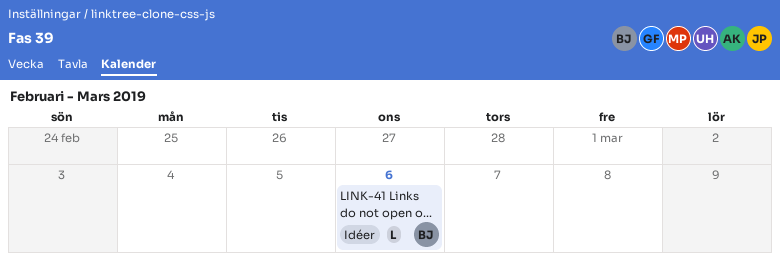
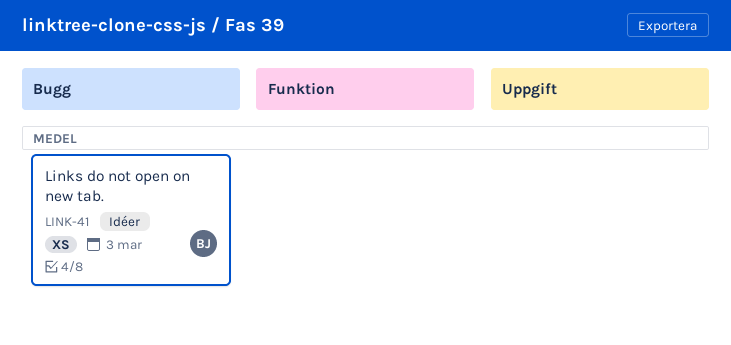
LINK-41, estimate: L -> XS
LINK-41, due: Mar 6 -> Mar 3

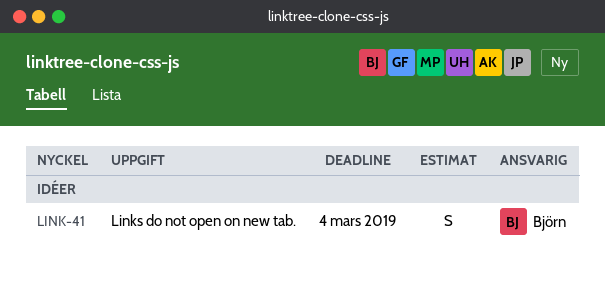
LINK-41, estimate: XS -> S
LINK-41, due: Mar 3 -> Mar 4

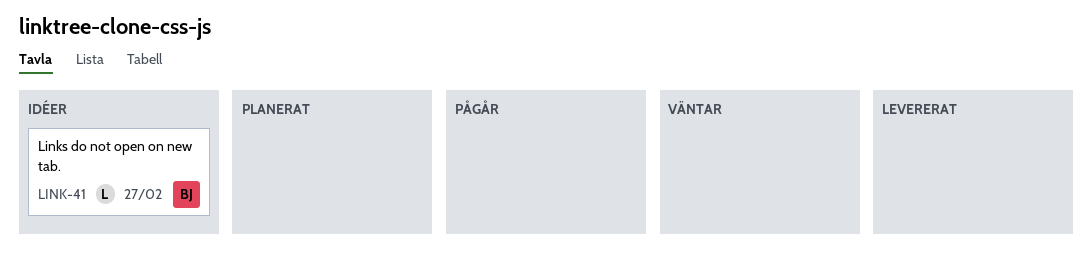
LINK-41, estimate: S -> L
LINK-41, due: Mar 4 -> Feb 27

